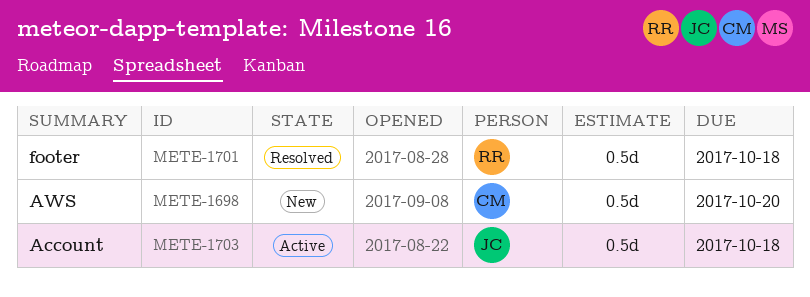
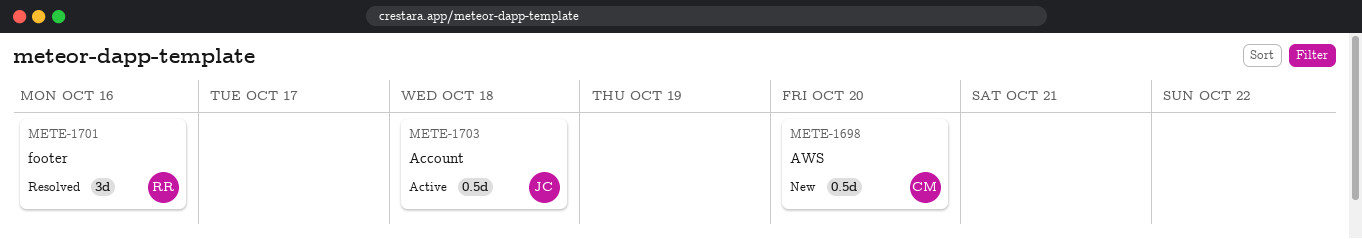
METE-1701, estimate: 0.5d -> 3d
METE-1701, due: Oct 18 -> Oct 16

